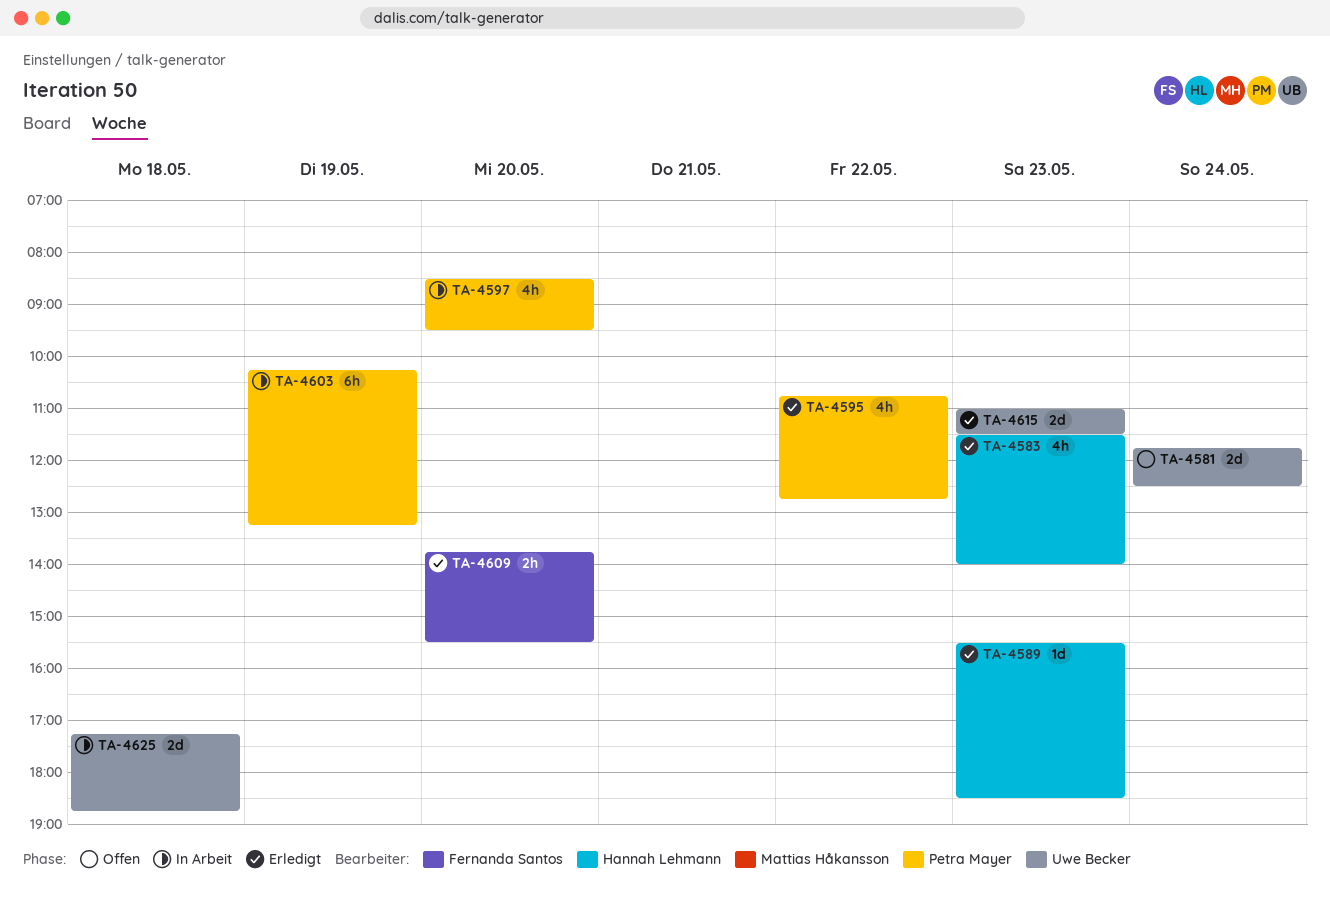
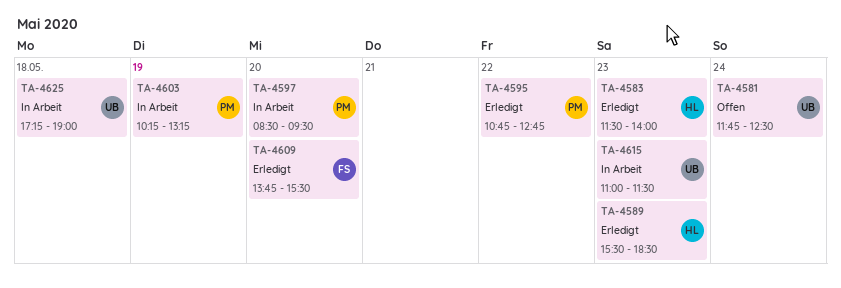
TA-4615, status: Erledigt -> In Arbeit
TA-4625, ends: 18:45 -> 19:00

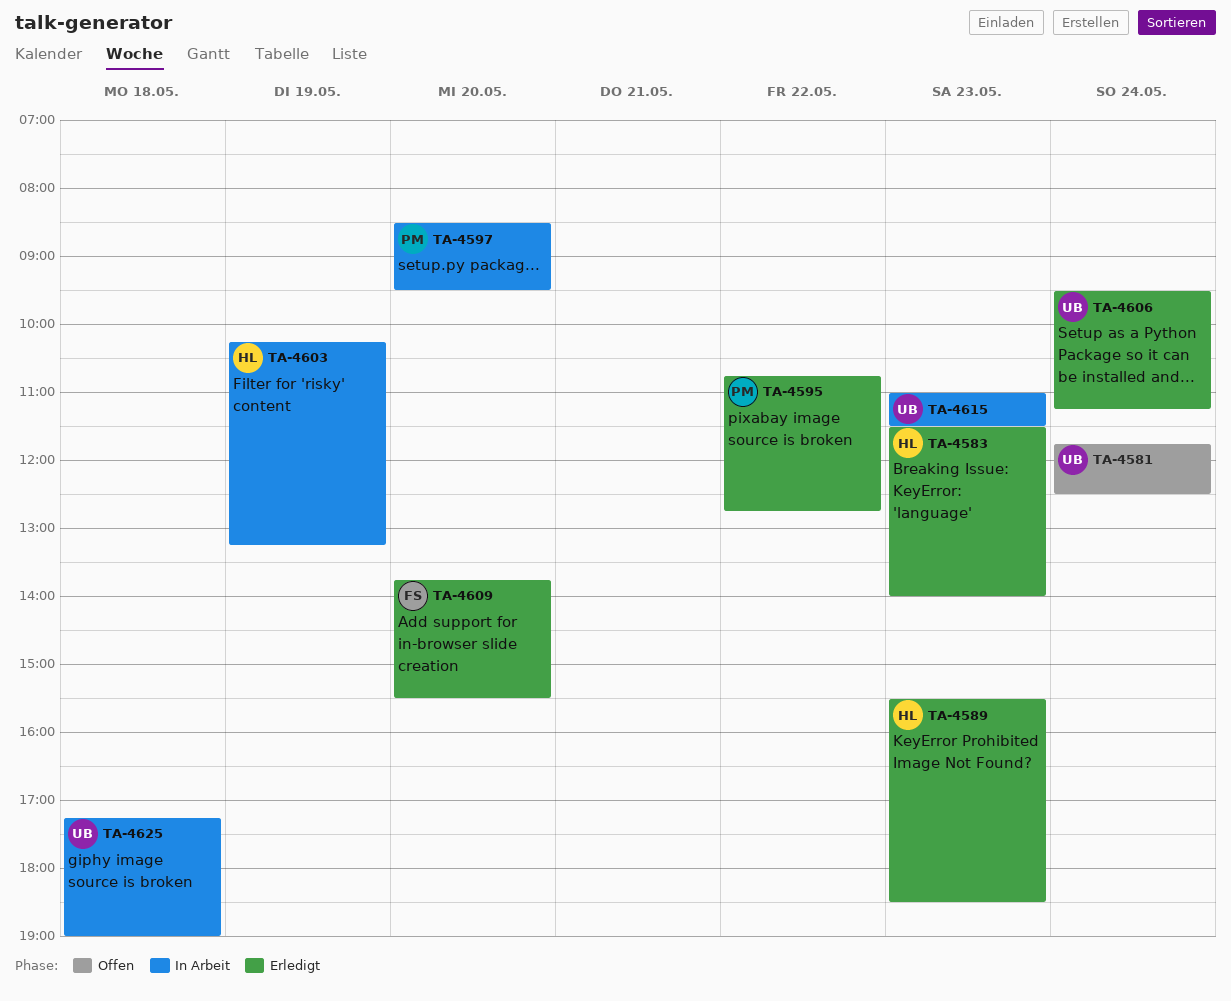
TA-4603, owner: PM -> HL
TA-4606: none -> present

